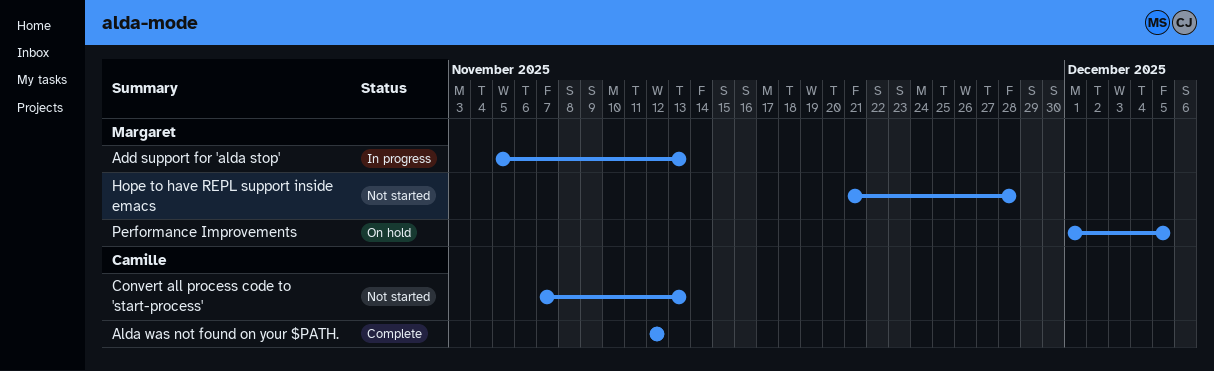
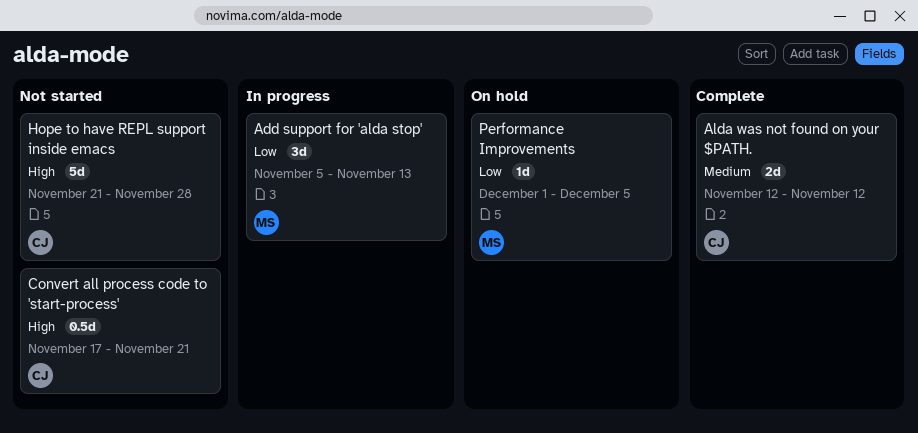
Convert all process code to 'start-process', start: Nov 7 -> Nov 17
Convert all process code to 'start-process', due: Nov 13 -> Nov 21
Hope to have REPL support inside emacs, owner: Margaret -> Camille

